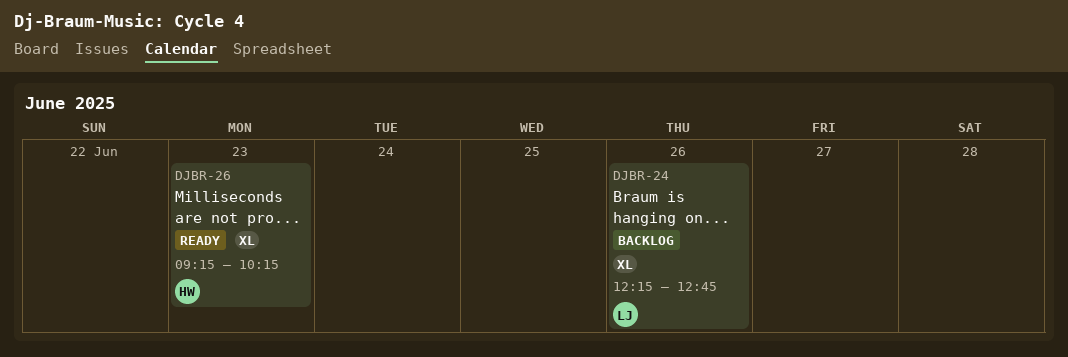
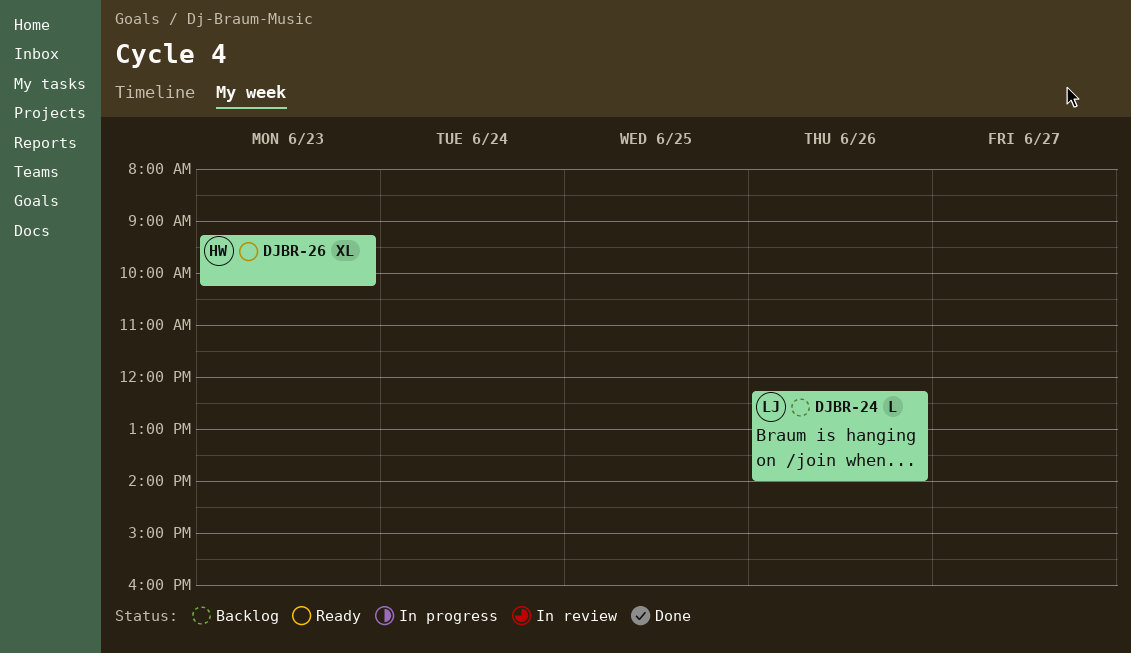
DJBR-24, estimate: XL -> L
DJBR-24, ends: 12:45 -> 14:00

